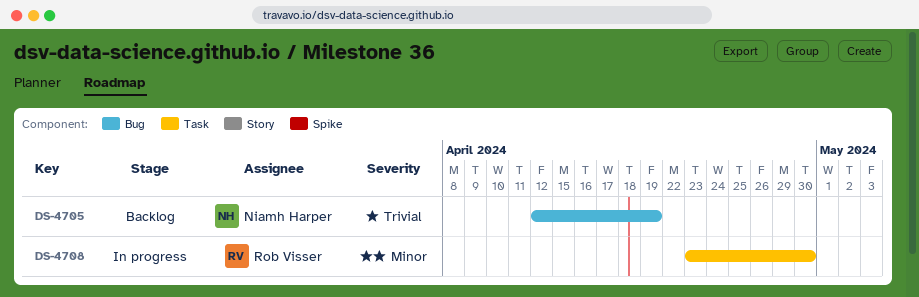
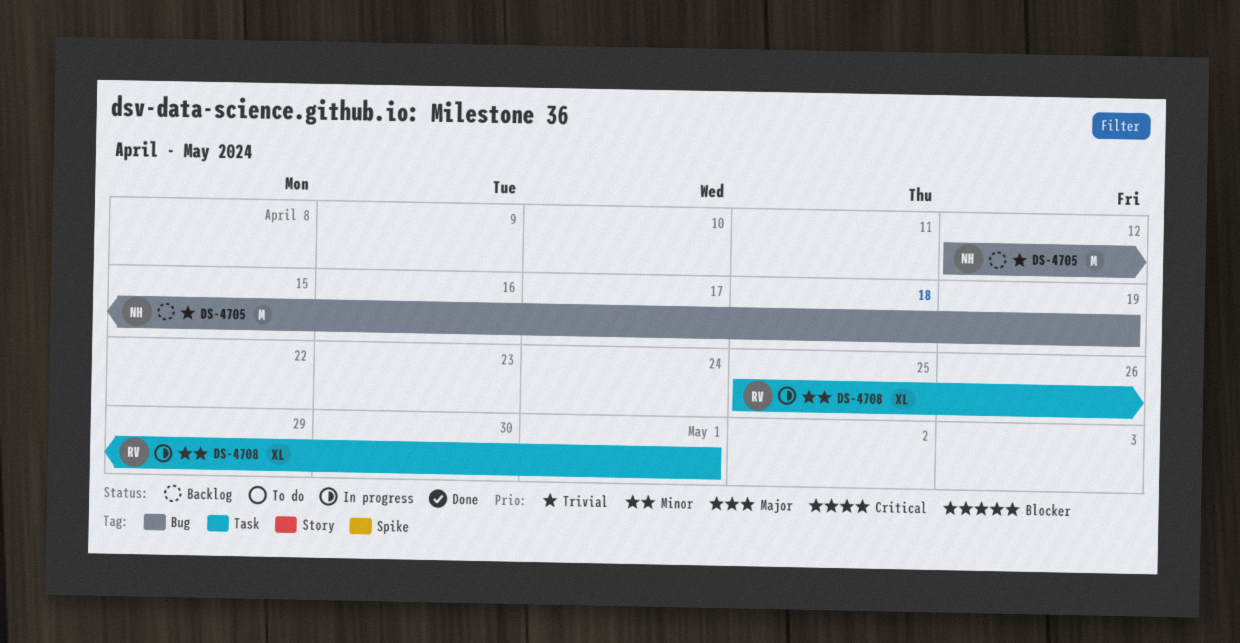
DS-4708, start: Apr 23 -> Apr 25
DS-4708, due: Apr 30 -> May 1

